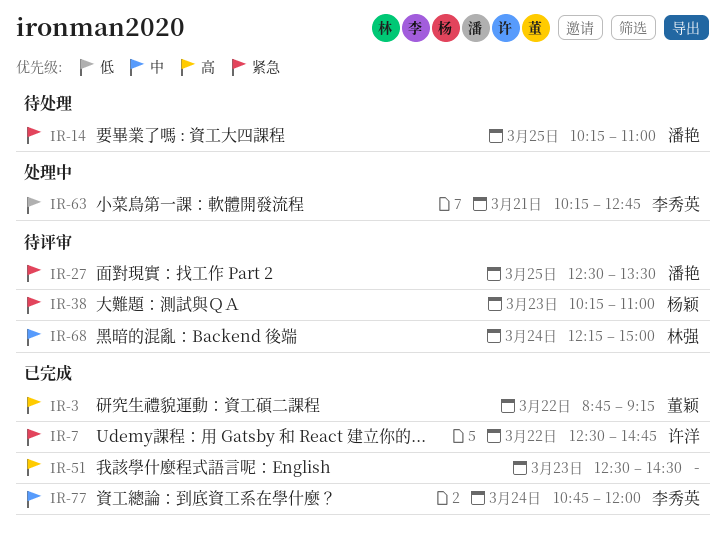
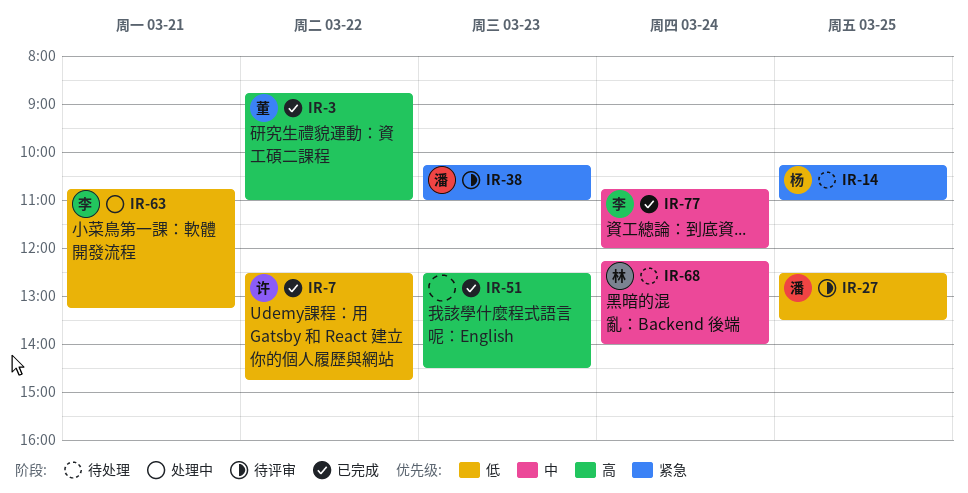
IR-3, ends: 09:15 -> 11:00
IR-7, priority: 紧急 -> 低
IR-14, owner: 潘艳 -> 杨颖
IR-27, priority: 紧急 -> 低
IR-38, owner: 杨颖 -> 潘艳
IR-63, begins: 10:15 -> 10:45
IR-63, ends: 12:45 -> 13:15
IR-68, status: 待评审 -> 待处理
IR-68, ends: 15:00 -> 14:00

